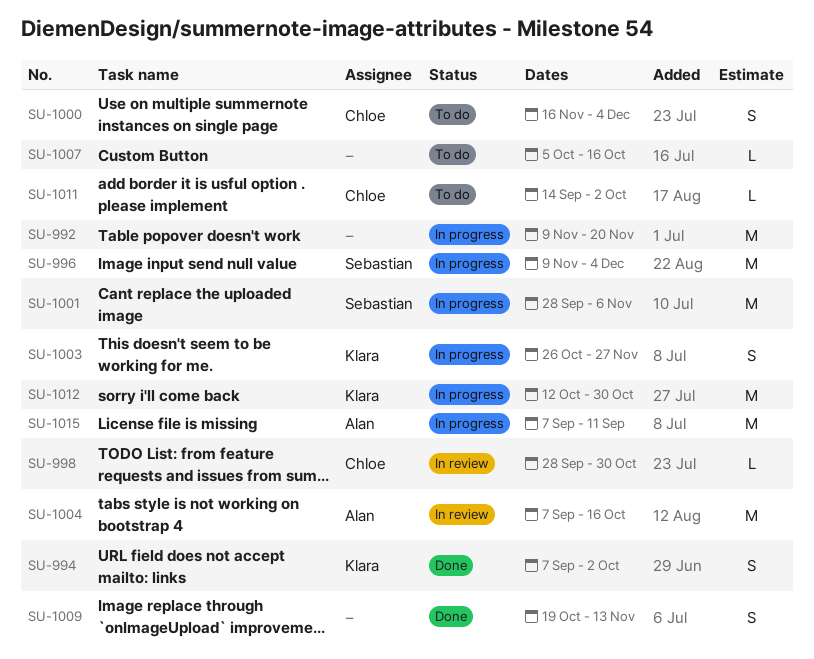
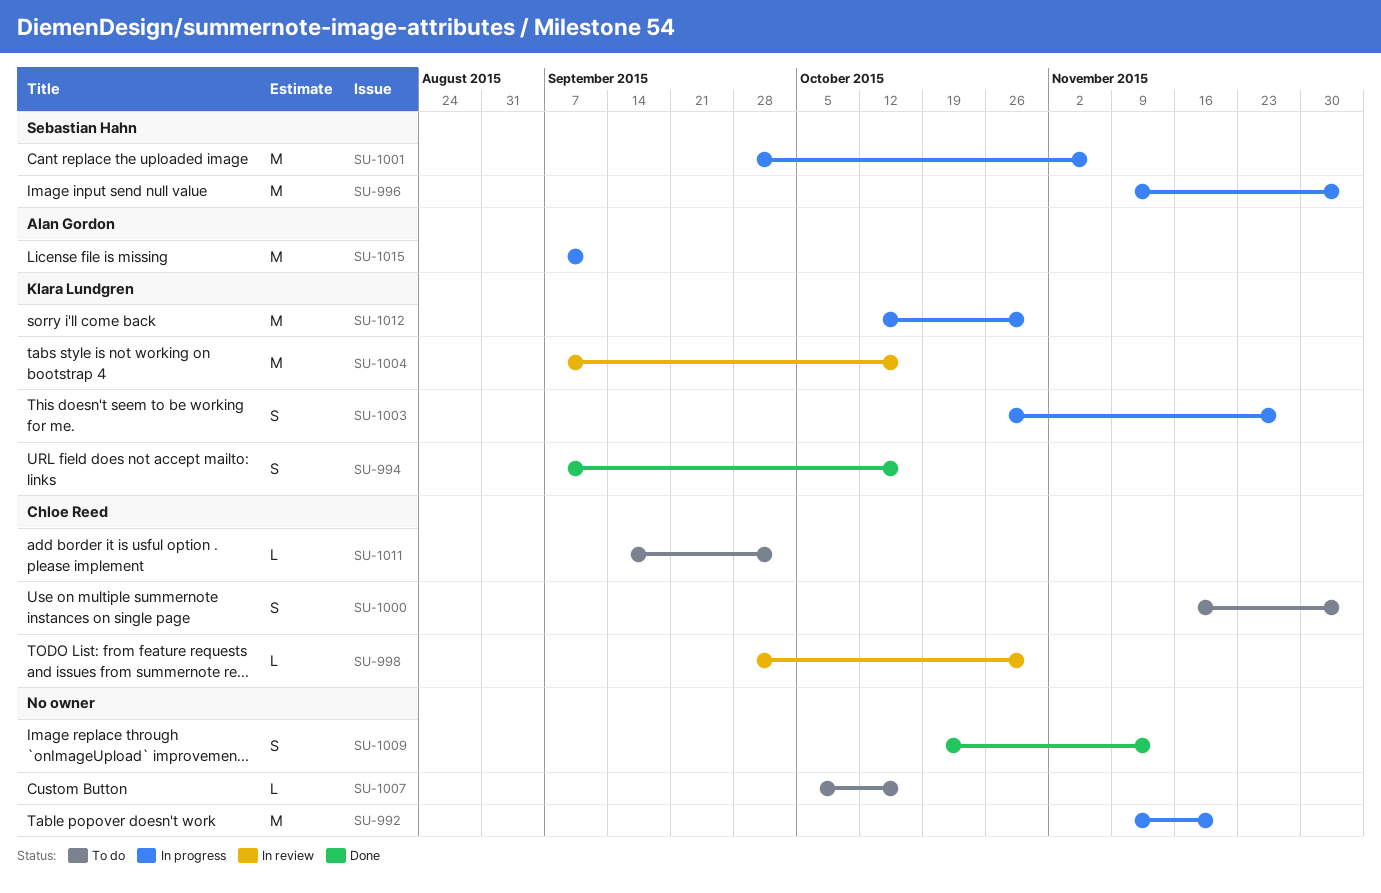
SU-994, due: Oct 2 -> Oct 16
SU-1004, owner: Alan Gordon -> Klara Lundgren

